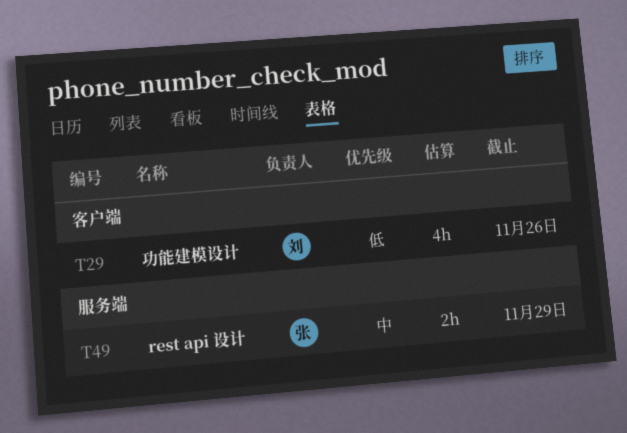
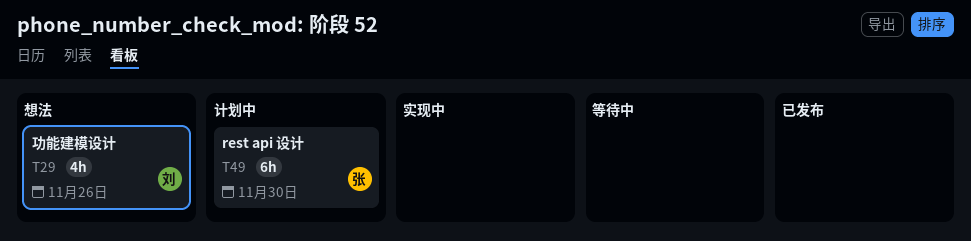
T49, estimate: 2h -> 6h
T49, due: Nov 29 -> Nov 30

